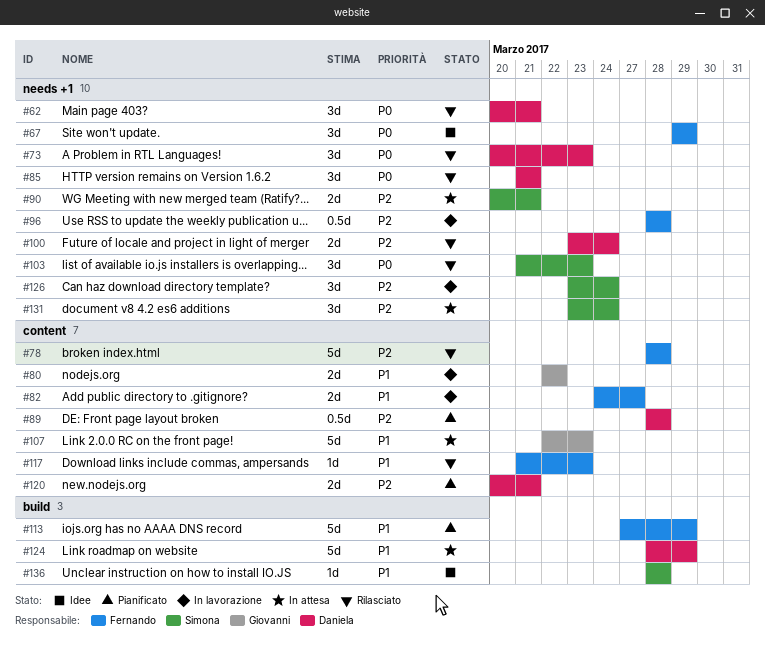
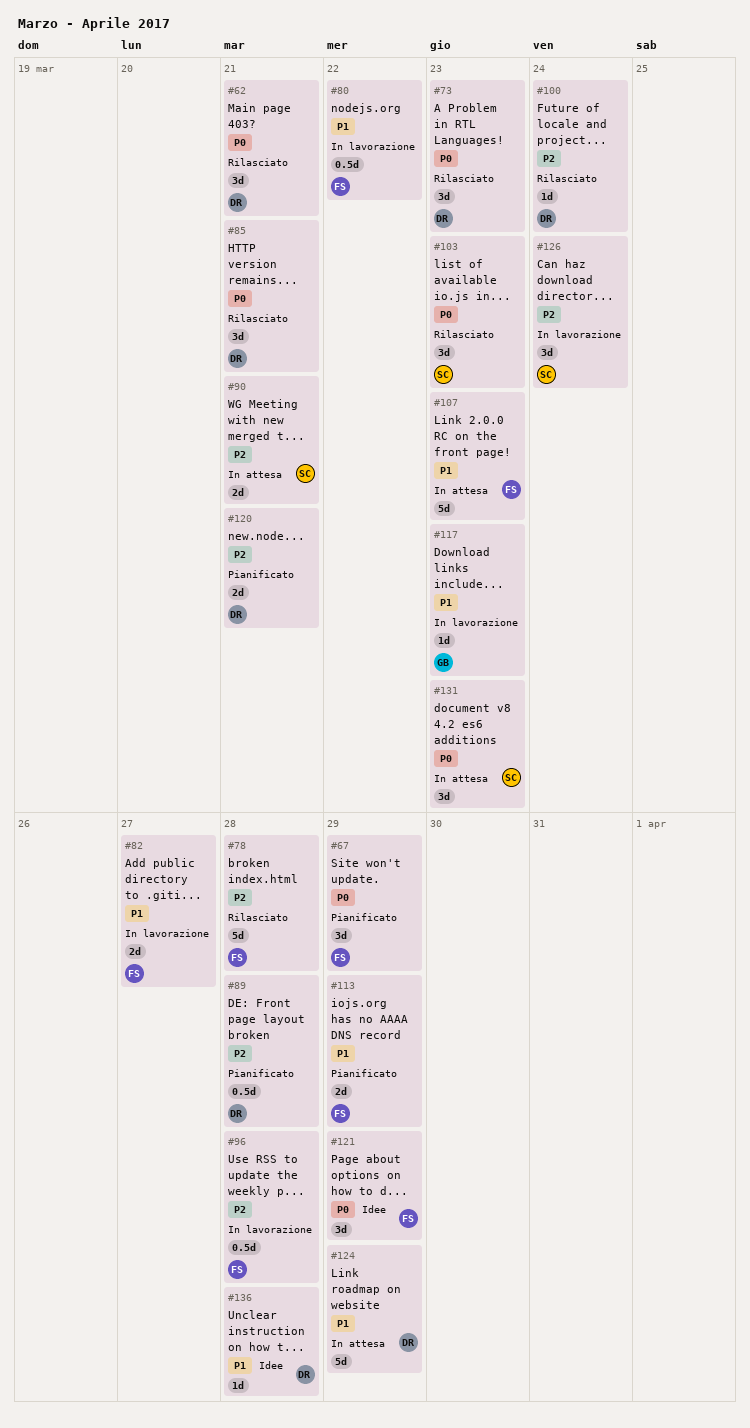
#67, status: Idee -> Pianificato
#80, owner: Giovanni -> Fernando
#80, estimate: 2d -> 0.5d
#100, estimate: 2d -> 1d
#107, owner: Giovanni -> Fernando
#113, estimate: 5d -> 2d
#117, status: Rilasciato -> In lavorazione
#117, owner: Fernando -> Giovanni
#121: none -> present
#131, priority: P2 -> P0
#131, due: Mar 24 -> Mar 23
#136, owner: Simona -> Daniela

